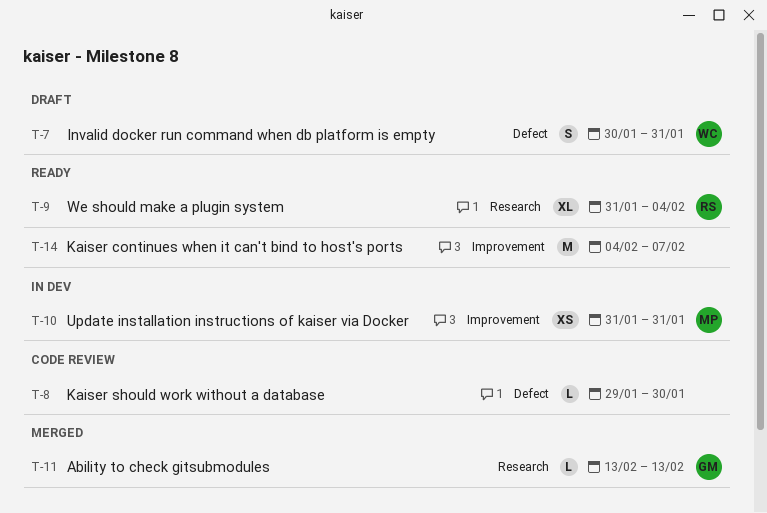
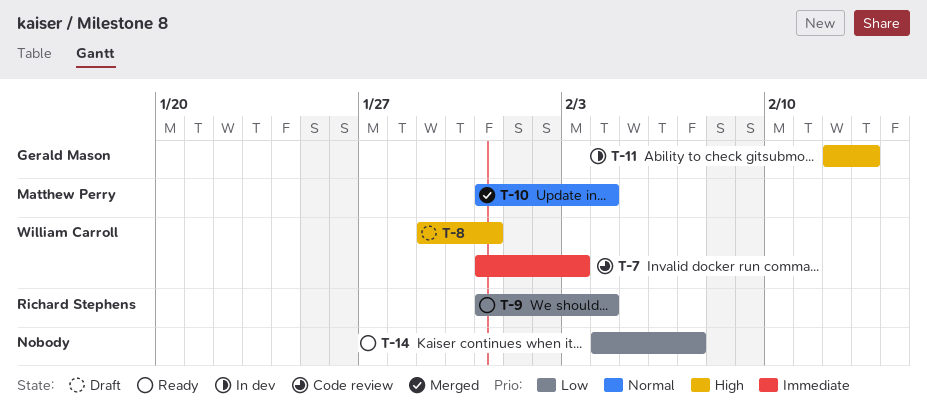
T-7, status: Draft -> Code review
T-7, start: Jan 30 -> Jan 31
T-7, due: Jan 31 -> Feb 3
T-8, status: Code review -> Draft
T-8, owner: none -> William Carroll
T-8, due: Jan 30 -> Jan 31
T-10, status: In dev -> Merged
T-10, due: Jan 31 -> Feb 4
T-11, status: Merged -> In dev
T-11, start: Feb 13 -> Feb 12

